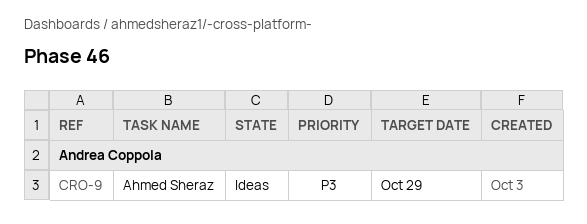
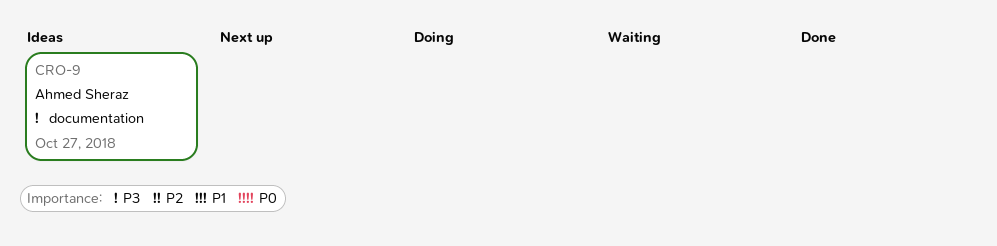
CRO-9, due: Oct 29 -> Oct 27

